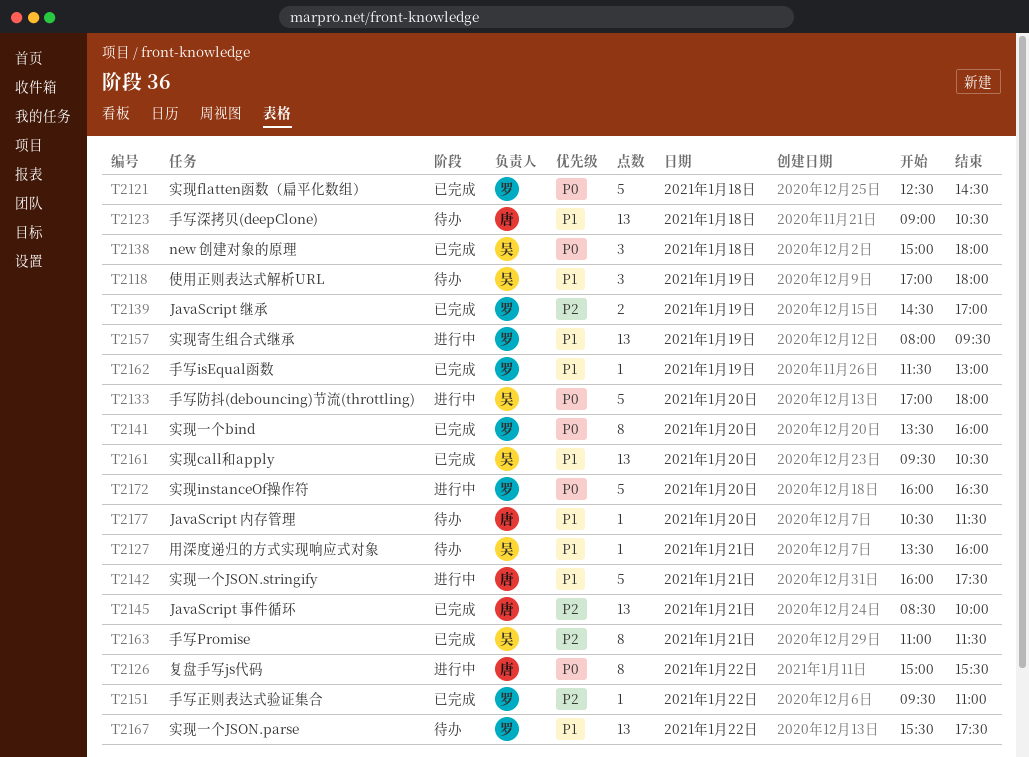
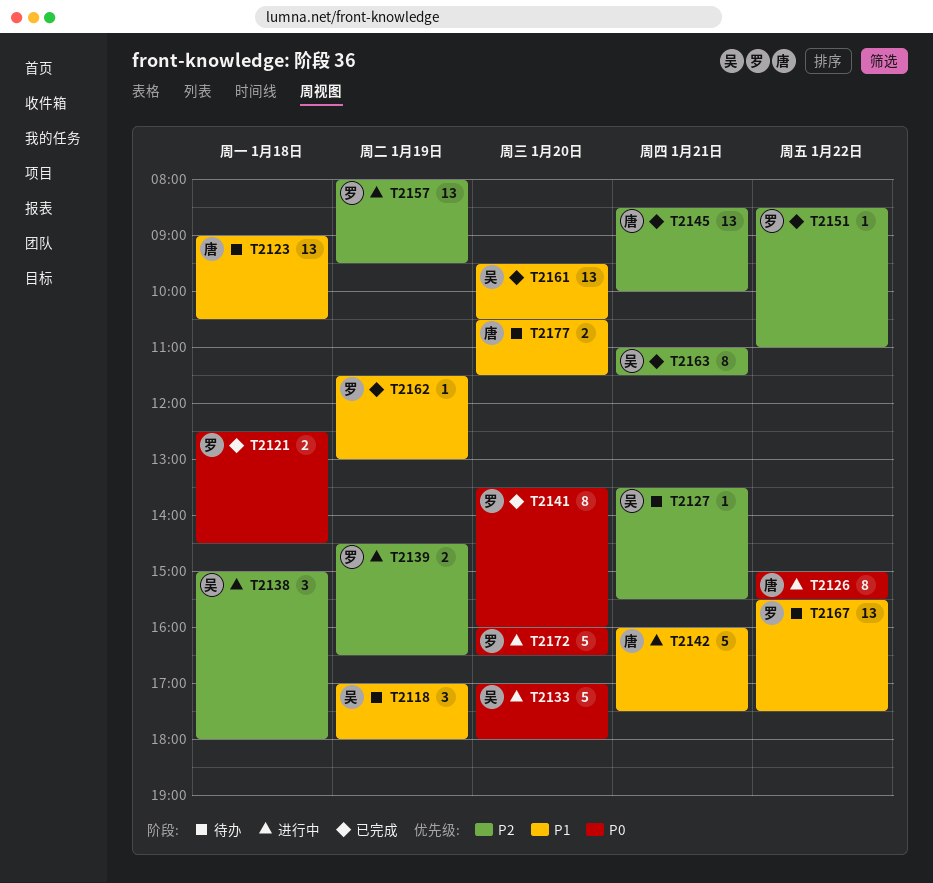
T2121, estimate: 5 -> 2
T2127, priority: P1 -> P2
T2127, ends: 16:00 -> 15:30
T2138, status: 已完成 -> 进行中
T2138, priority: P0 -> P2
T2139, status: 已完成 -> 进行中
T2139, ends: 17:00 -> 16:30
T2151, begins: 09:30 -> 08:30
T2157, priority: P1 -> P2
T2177, estimate: 1 -> 2

